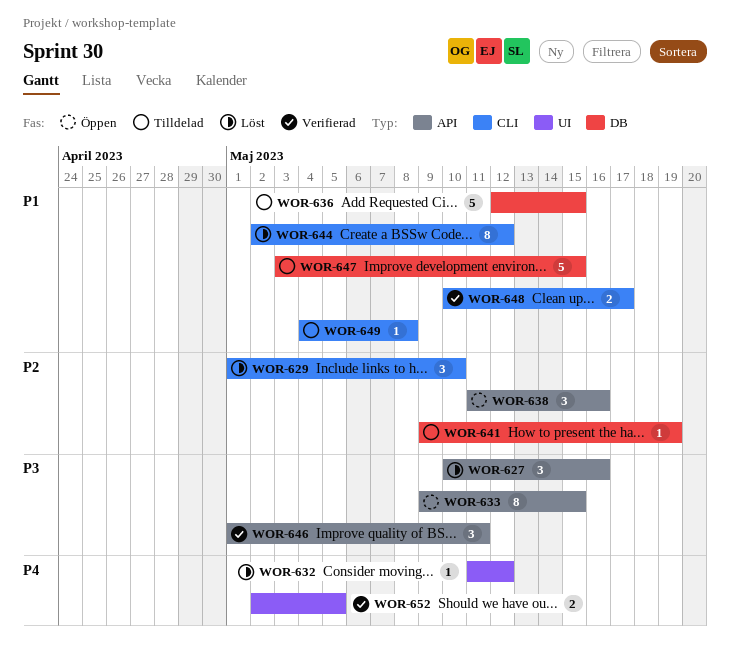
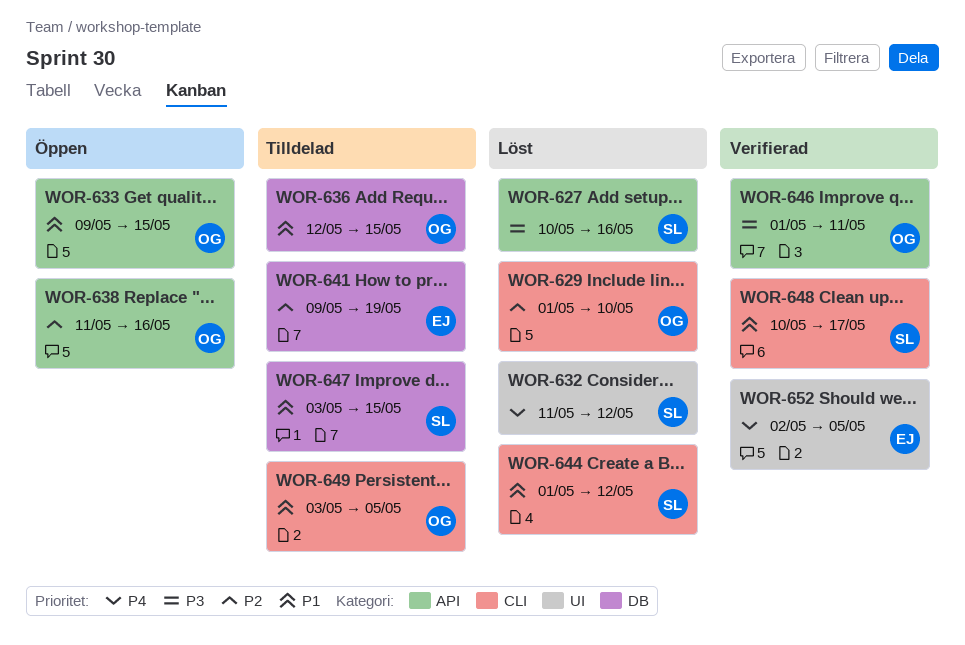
WOR-633, priority: P3 -> P1
WOR-644, start: May 2 -> May 1
WOR-649, start: May 4 -> May 3
WOR-649, due: May 8 -> May 5

